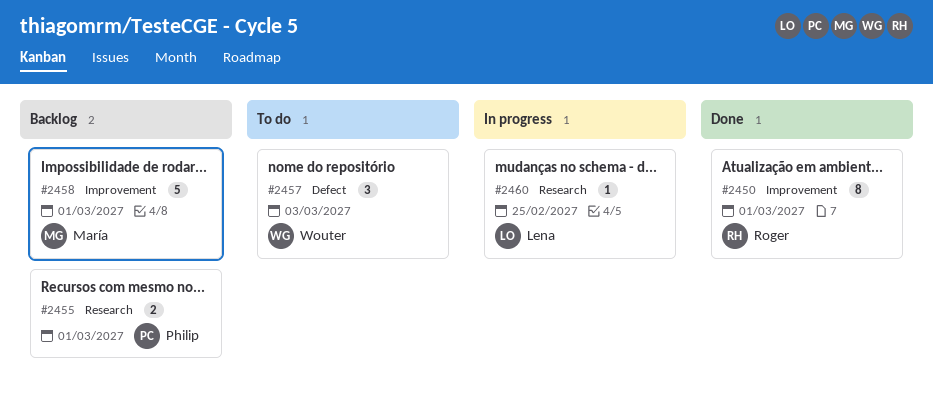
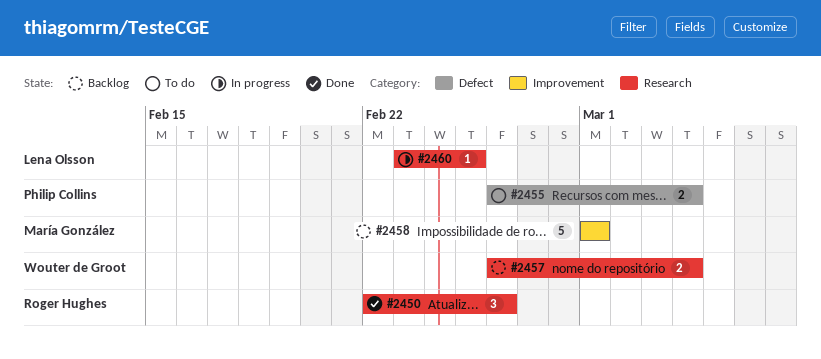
#2450, label: Improvement -> Research
#2450, estimate: 8 -> 3
#2450, due: Mar 1 -> Feb 26
#2455, status: Backlog -> To do
#2455, label: Research -> Defect
#2455, due: Mar 1 -> Mar 4
#2457, status: To do -> Backlog
#2457, label: Defect -> Research
#2457, estimate: 3 -> 2
#2457, due: Mar 3 -> Mar 4

